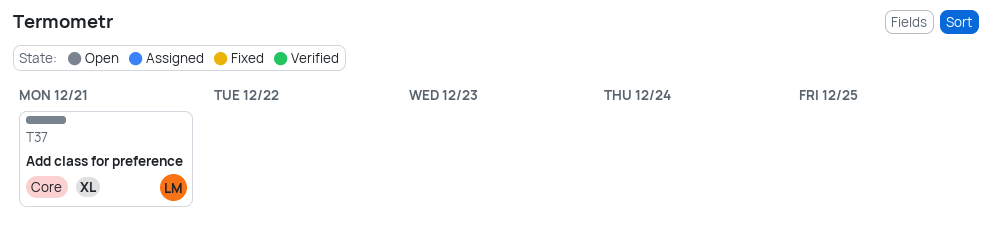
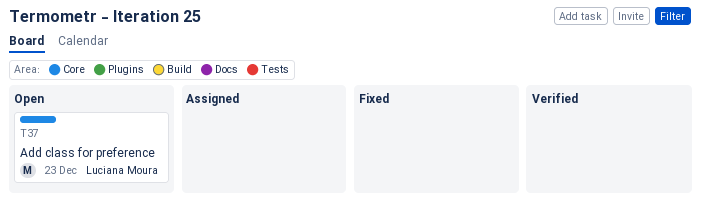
T37, estimate: XL -> M
T37, due: Dec 21 -> Dec 23

